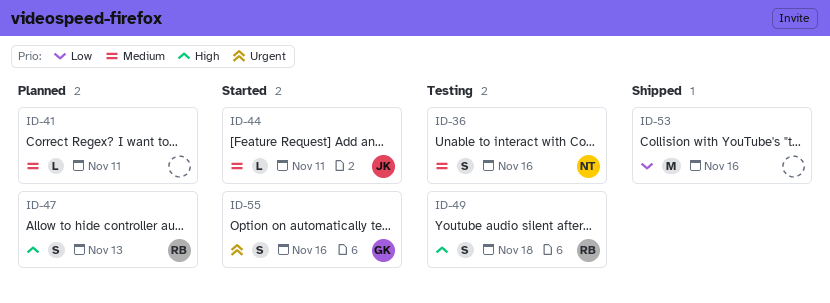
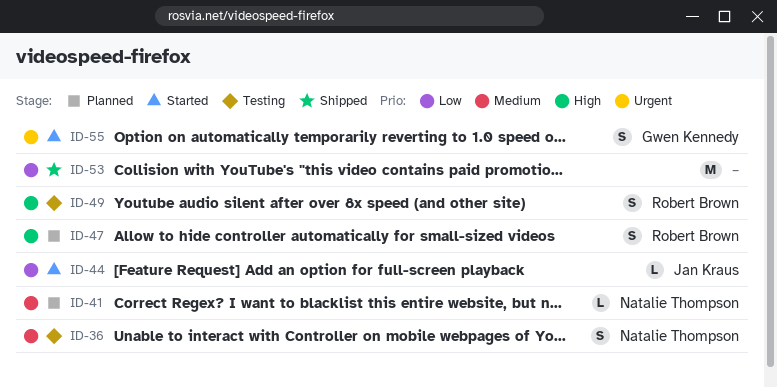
ID-41, owner: none -> Natalie Thompson
ID-44, priority: Medium -> Low

